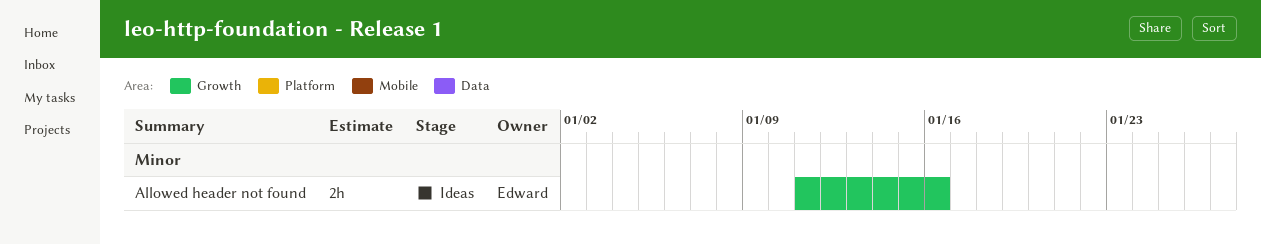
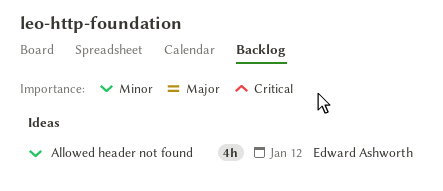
Allowed header not found, estimate: 2h -> 4h
Allowed header not found, due: Jan 16 -> Jan 12

